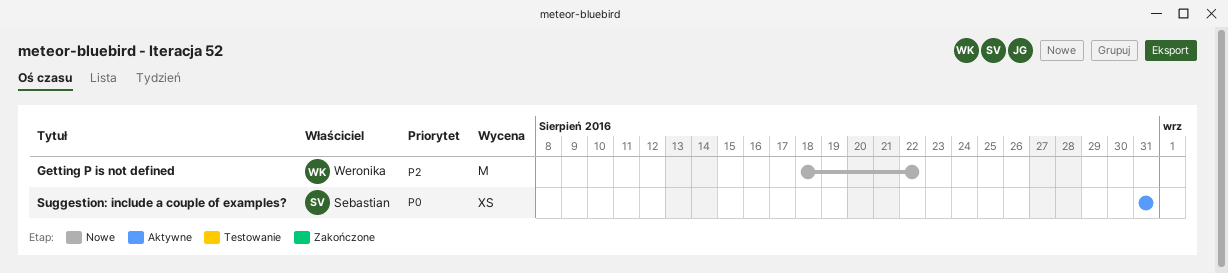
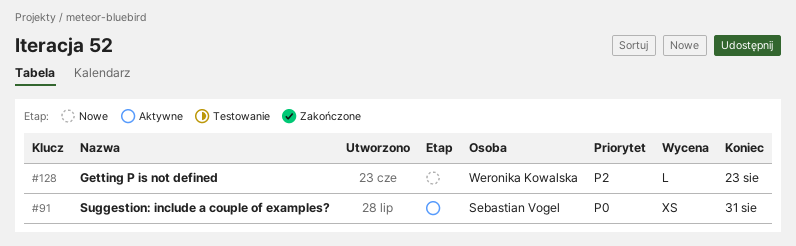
Getting P is not defined, estimate: M -> L
Getting P is not defined, due: Aug 22 -> Aug 23

